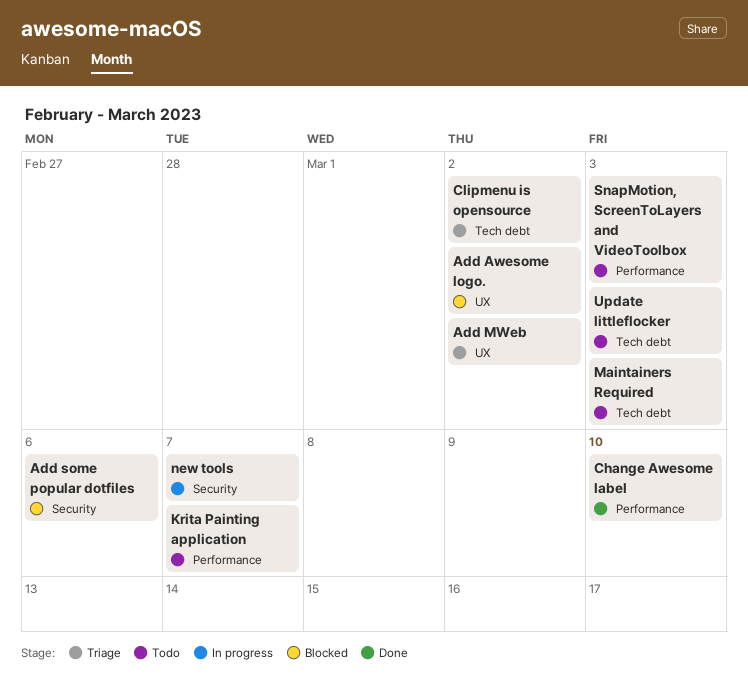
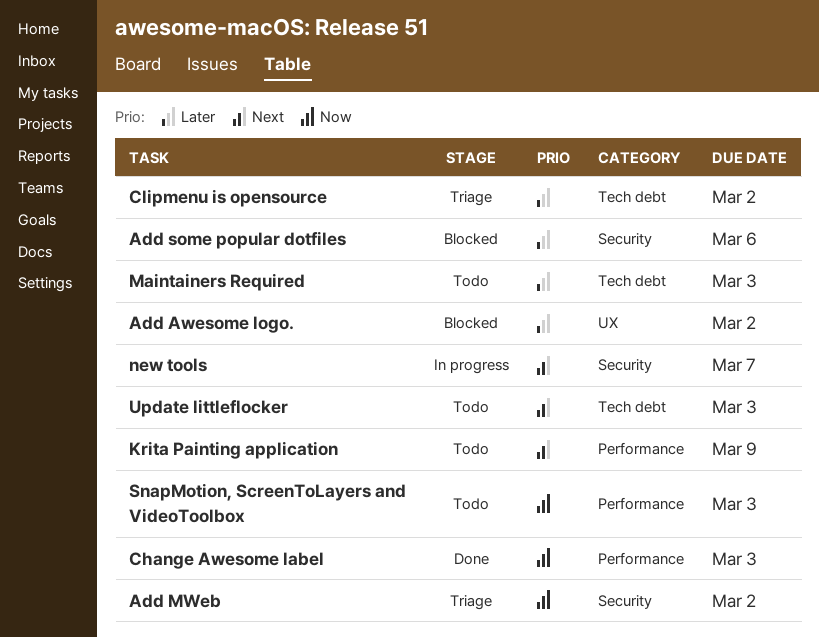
Add MWeb, label: UX -> Security
Change Awesome label, due: Mar 10 -> Mar 3
Krita Painting application, due: Mar 7 -> Mar 9

